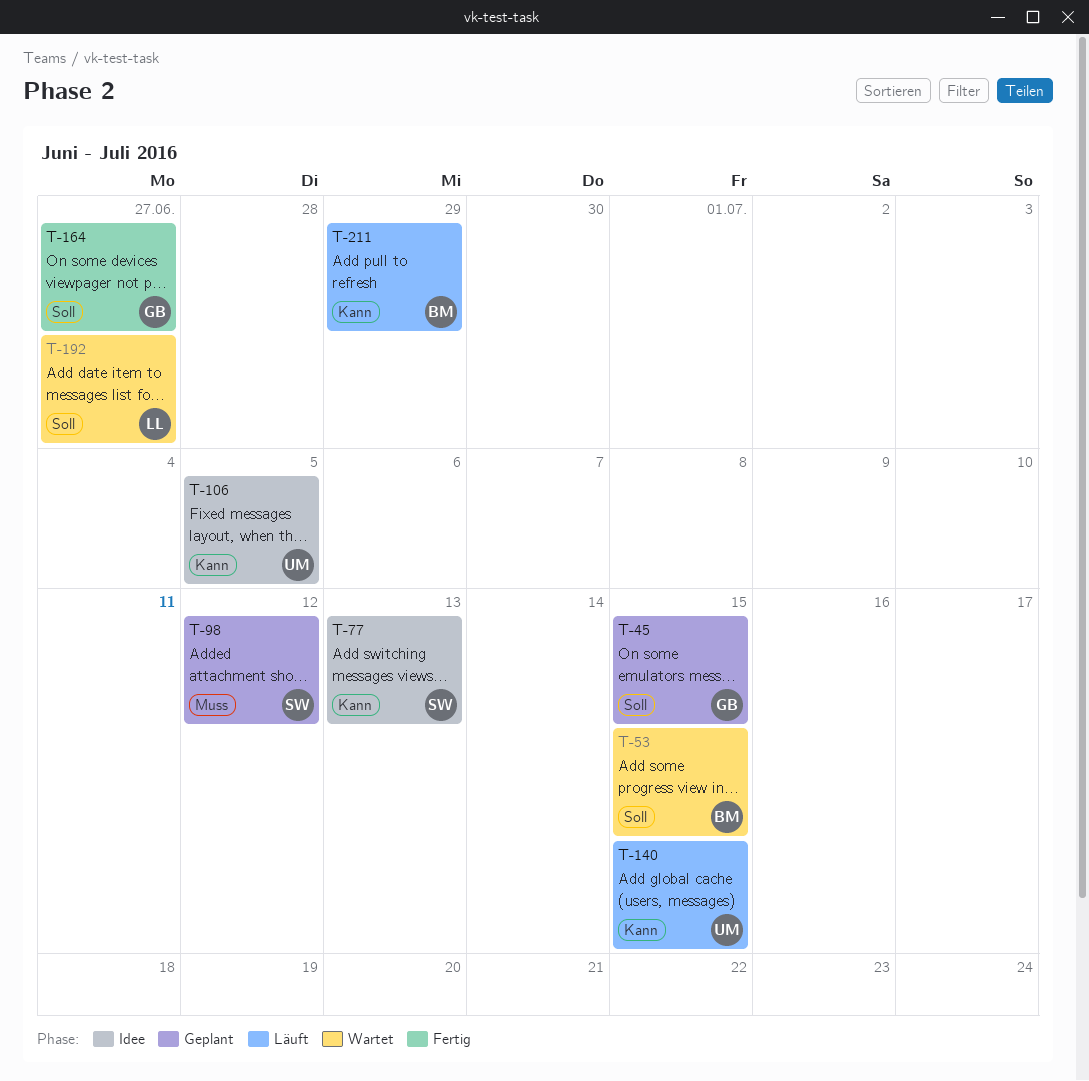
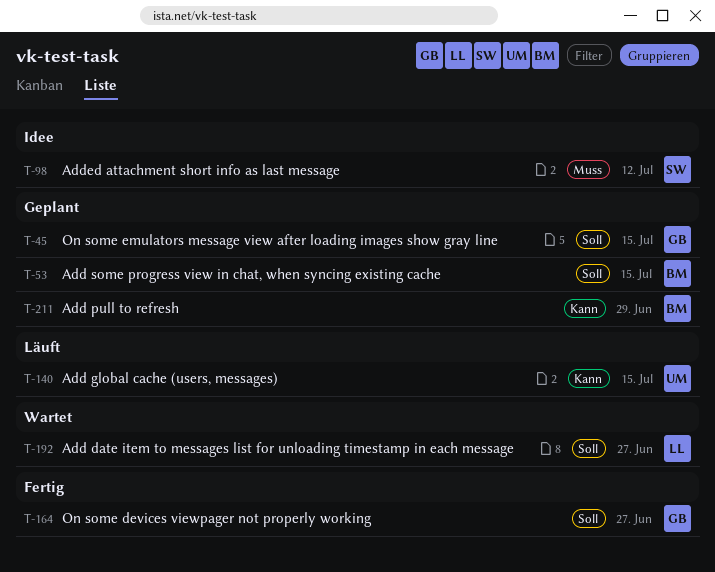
T-53, status: Wartet -> Geplant
T-77: present -> none
T-98, status: Geplant -> Idee
T-106: present -> none
T-211, status: Läuft -> Geplant

